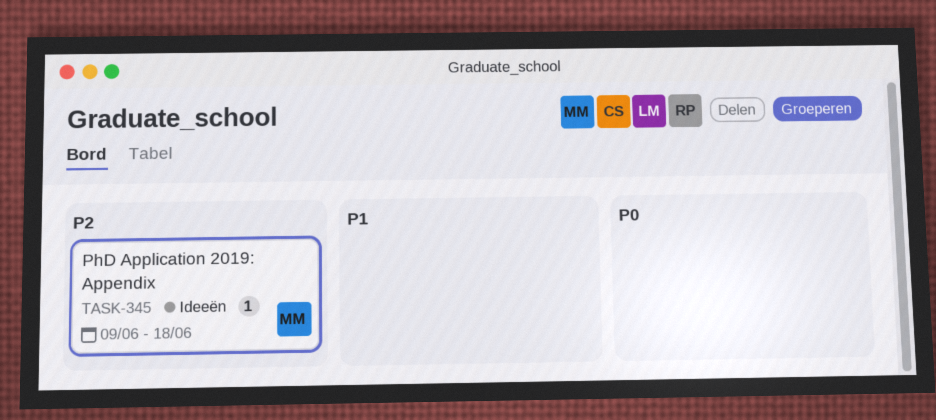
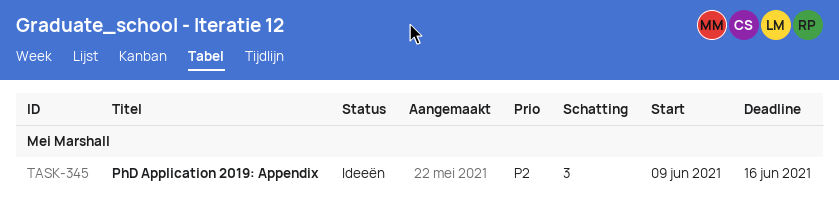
TASK-345, estimate: 1 -> 3
TASK-345, due: Jun 18 -> Jun 16

